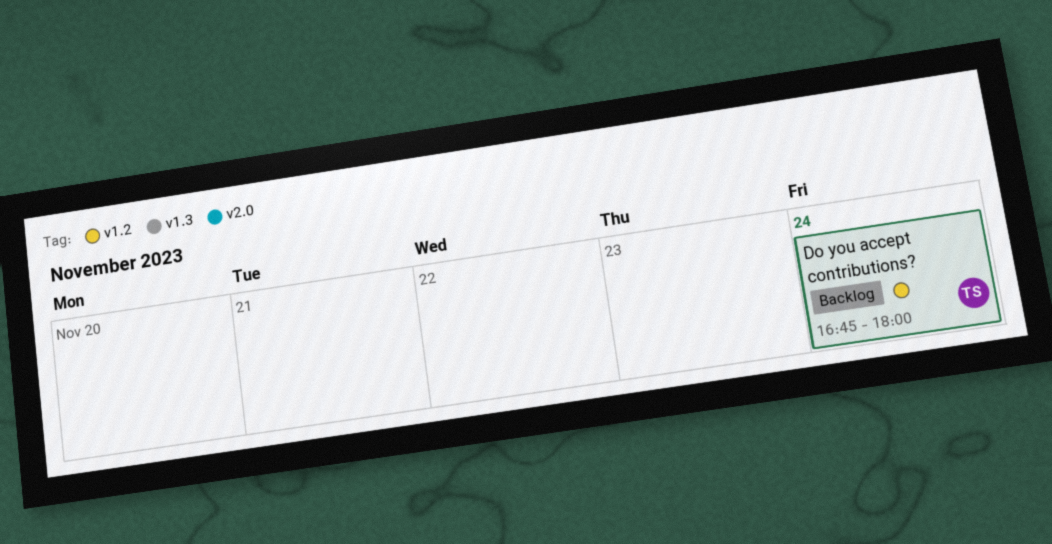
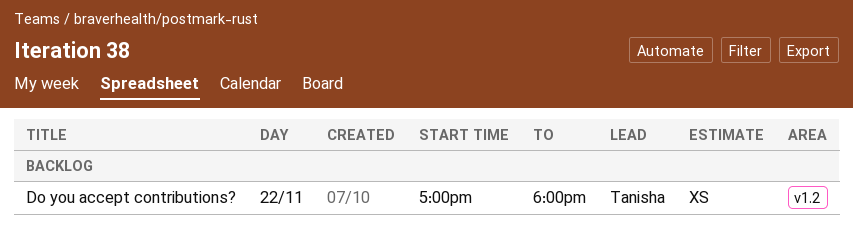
Do you accept contributions?, day: Nov 24 -> Nov 22
Do you accept contributions?, begins: 16:45 -> 17:00

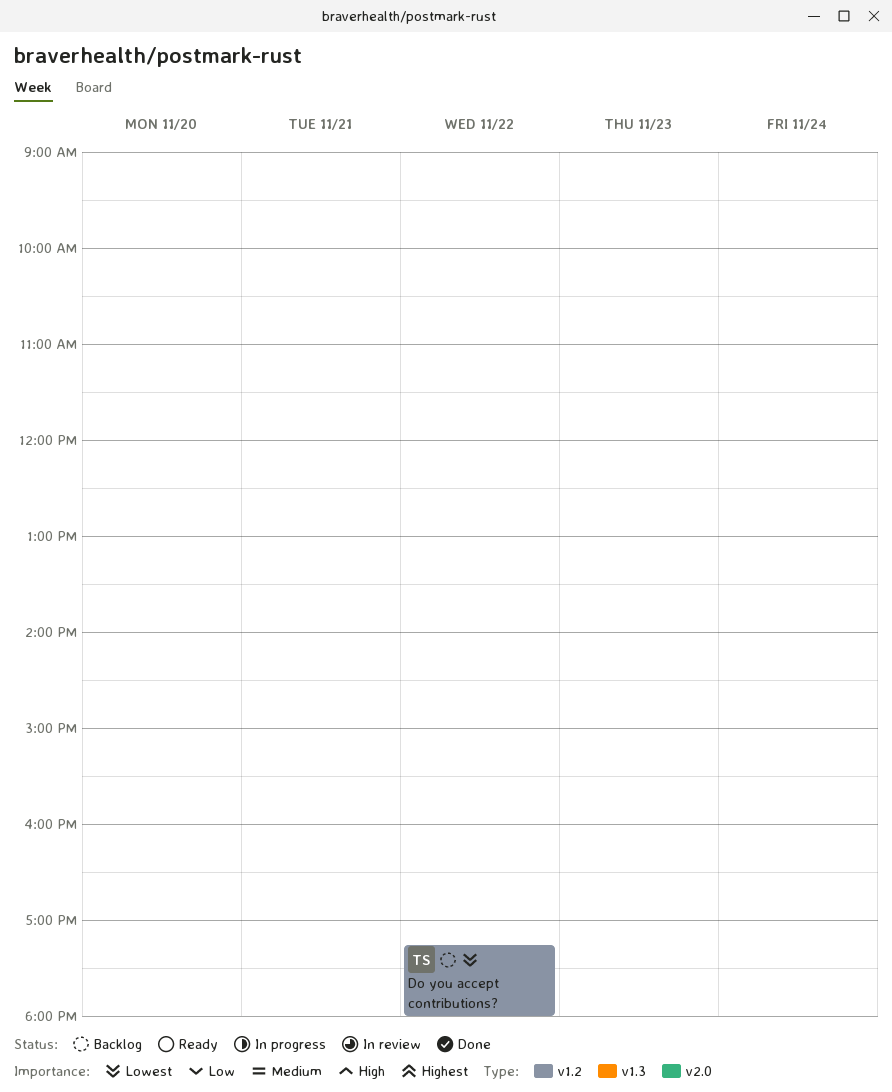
Do you accept contributions?, begins: 17:00 -> 17:15

